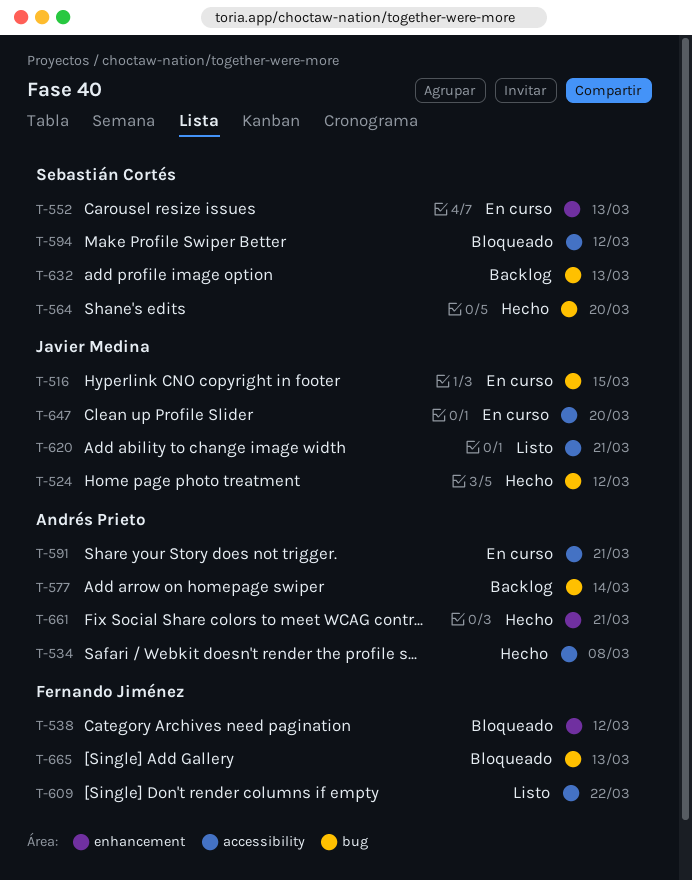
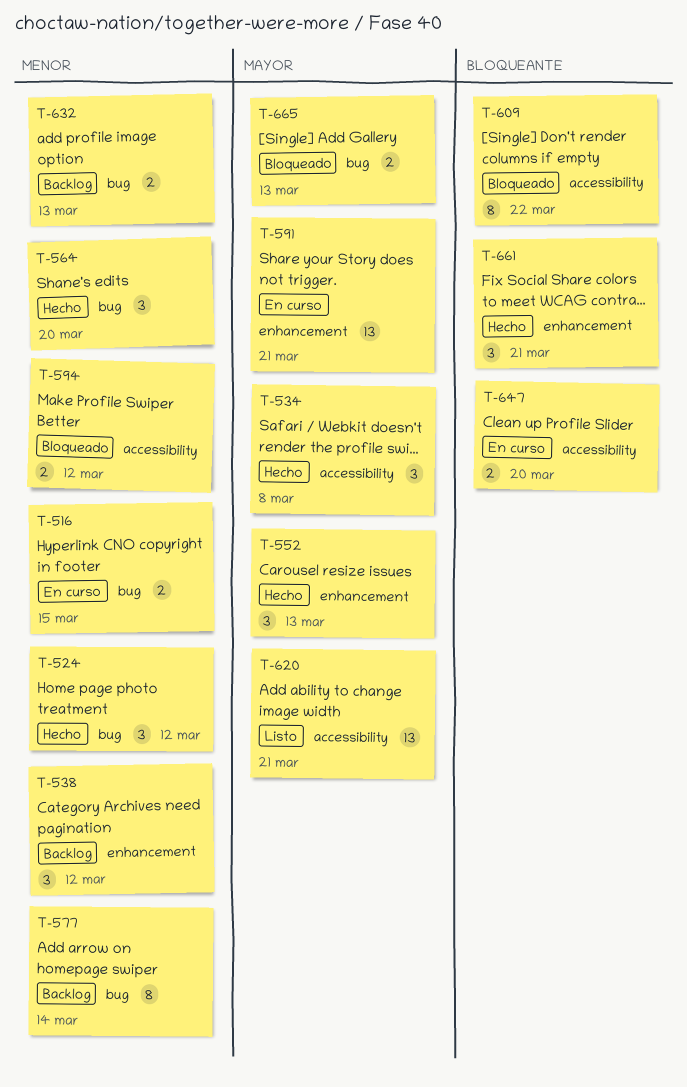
T-538, status: Bloqueado -> Backlog
T-552, status: En curso -> Hecho
T-591, label: accessibility -> enhancement
T-609, status: Listo -> Bloqueado

